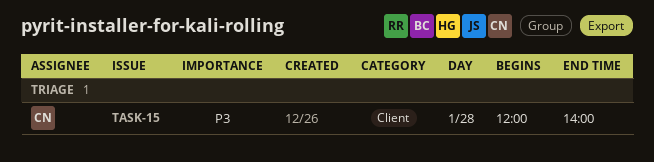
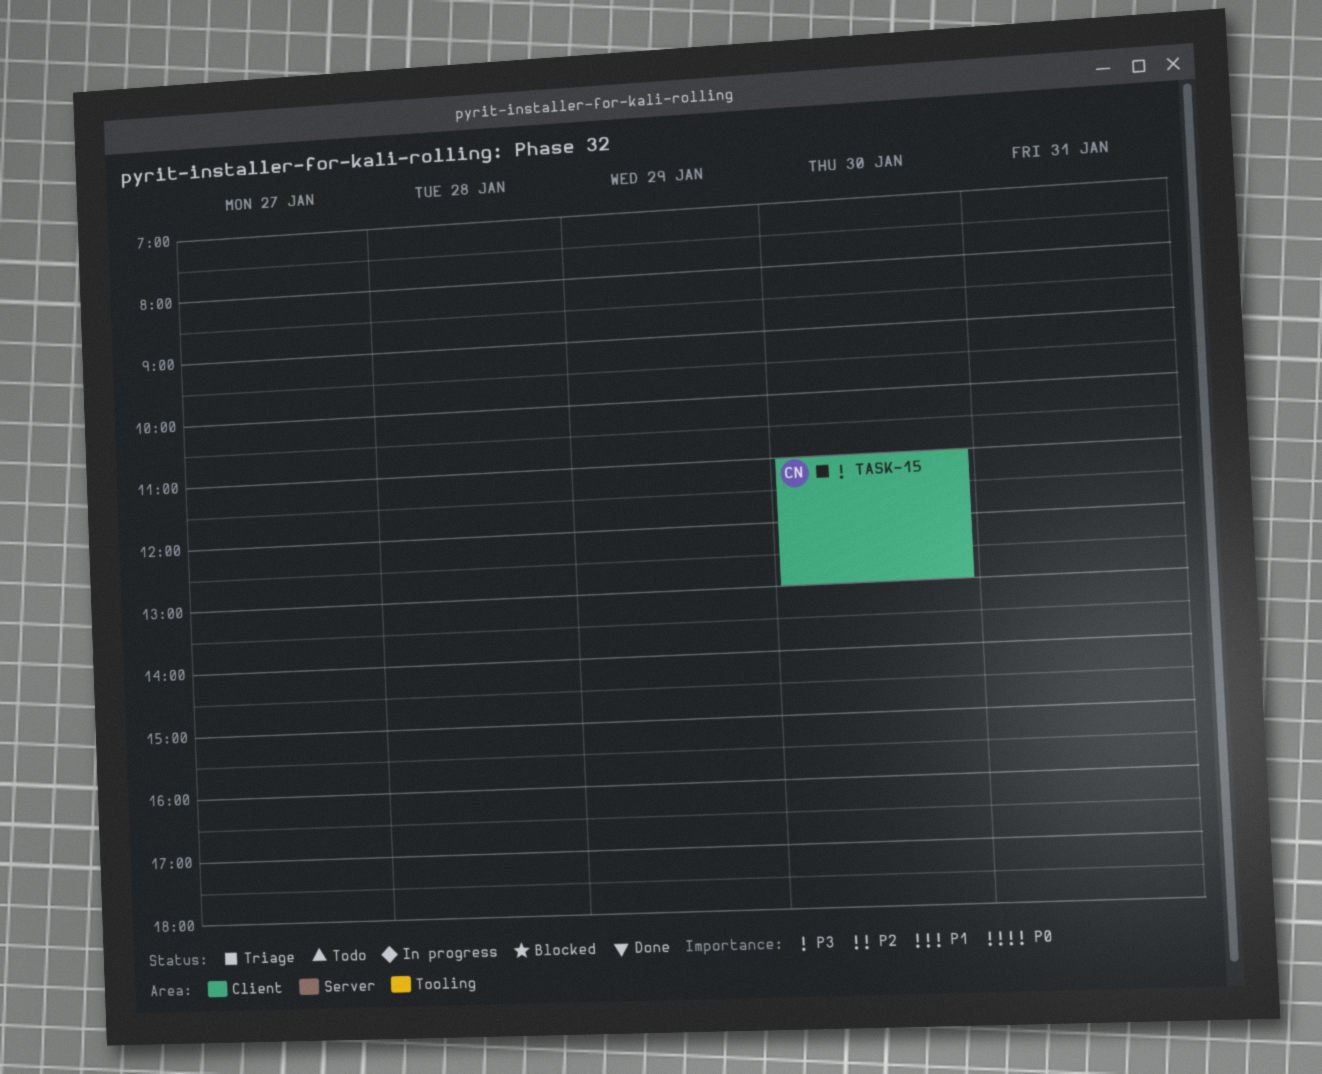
TASK-15, day: Jan 28 -> Jan 30
TASK-15, begins: 12:00 -> 11:00
TASK-15, ends: 14:00 -> 13:00

